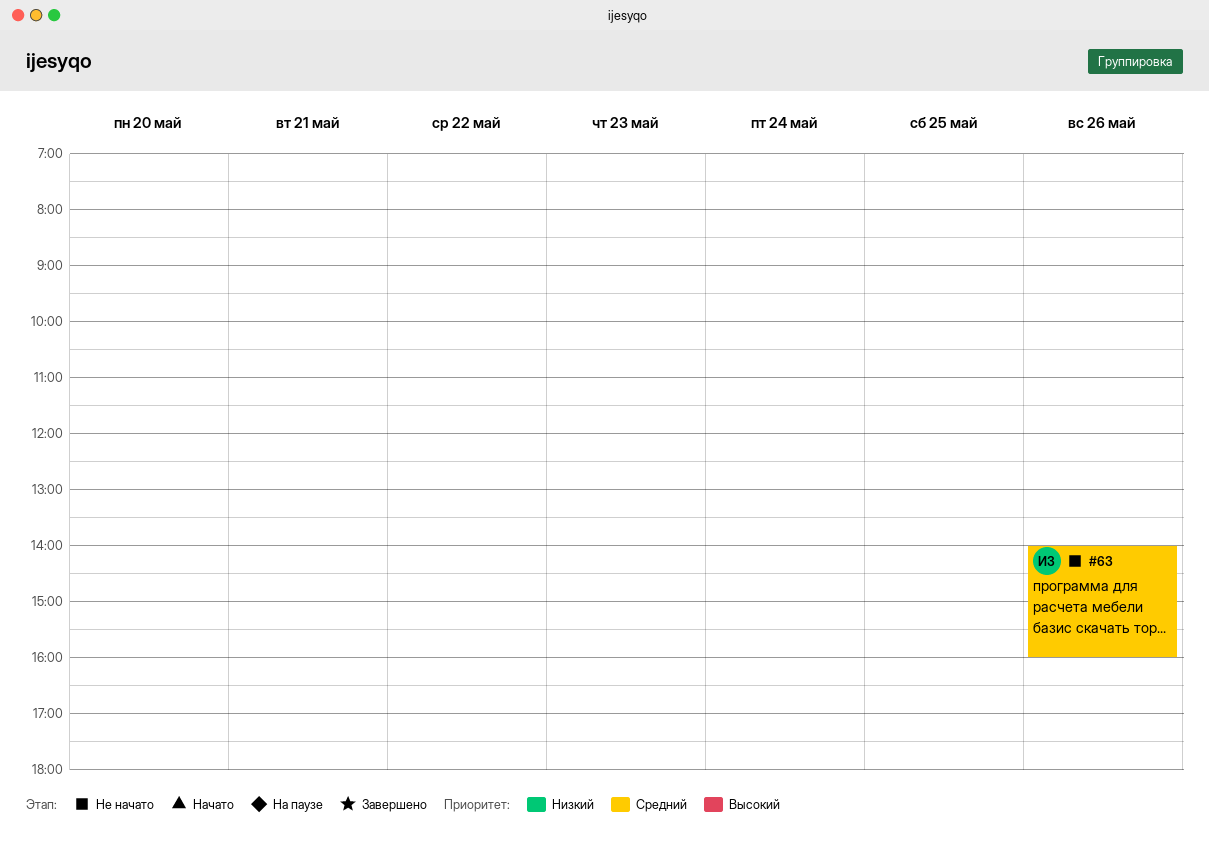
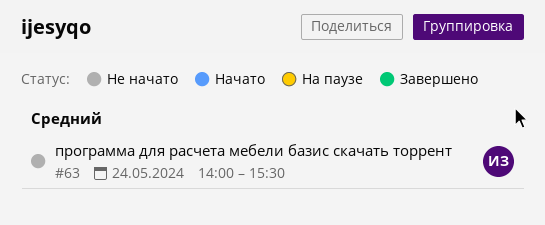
#63, day: May 26 -> May 24
#63, ends: 16:00 -> 15:30

